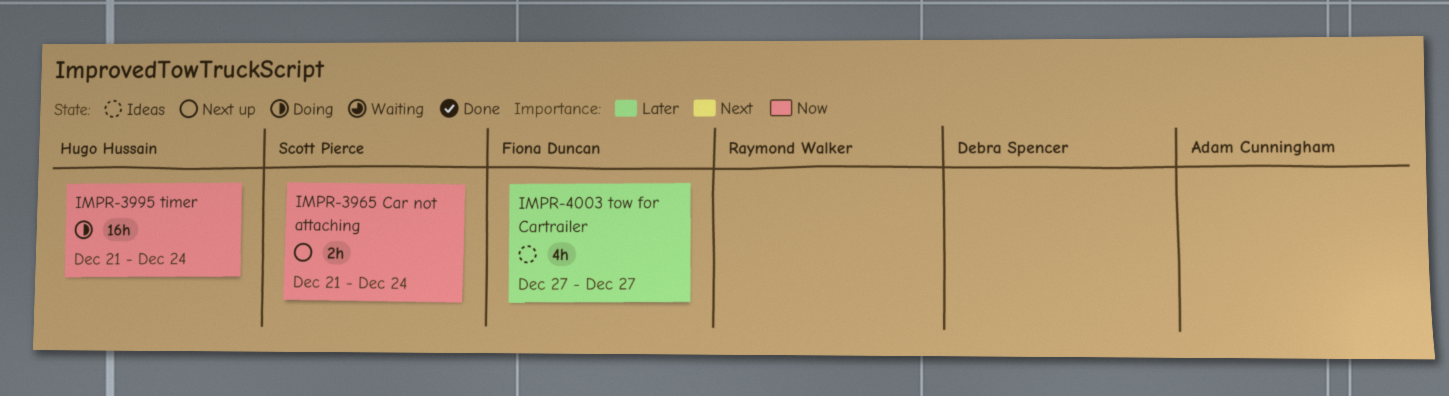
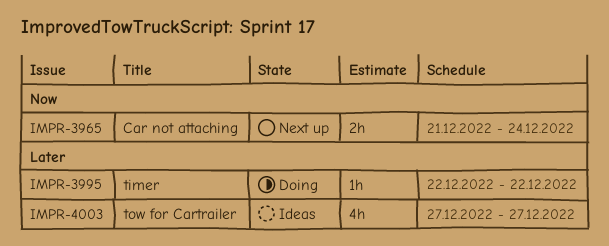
IMPR-3995, priority: Now -> Later
IMPR-3995, estimate: 16h -> 1h
IMPR-3995, start: Dec 21 -> Dec 22
IMPR-3995, due: Dec 24 -> Dec 22

